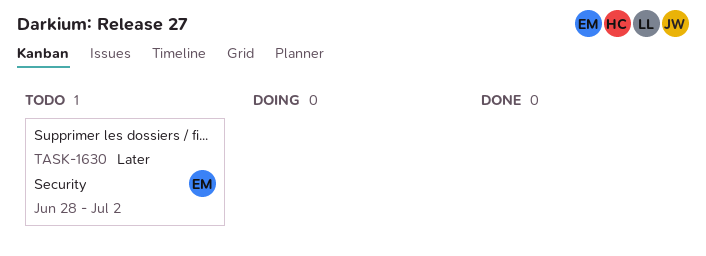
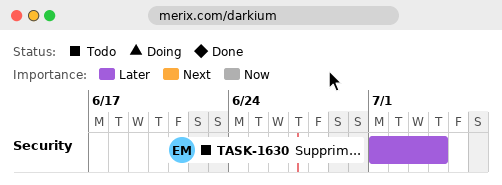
TASK-1630, start: Jun 28 -> Jul 1
TASK-1630, due: Jul 2 -> Jul 4

